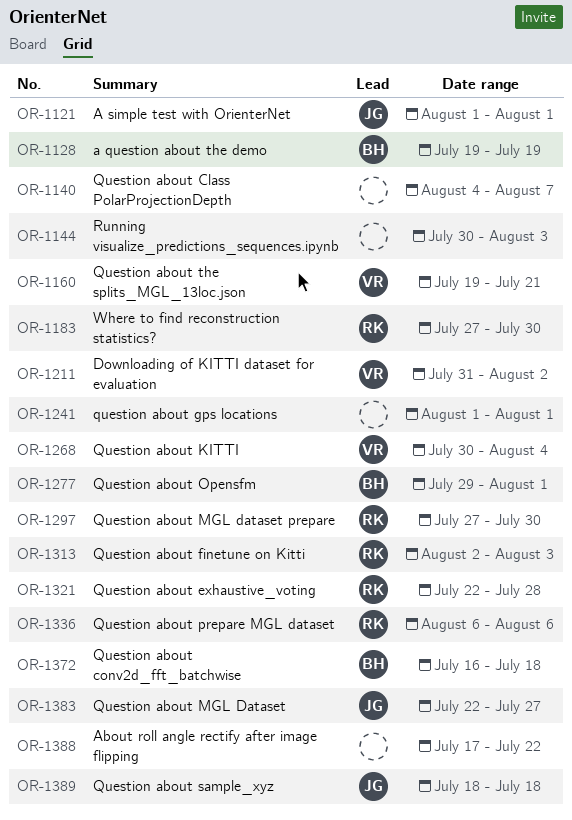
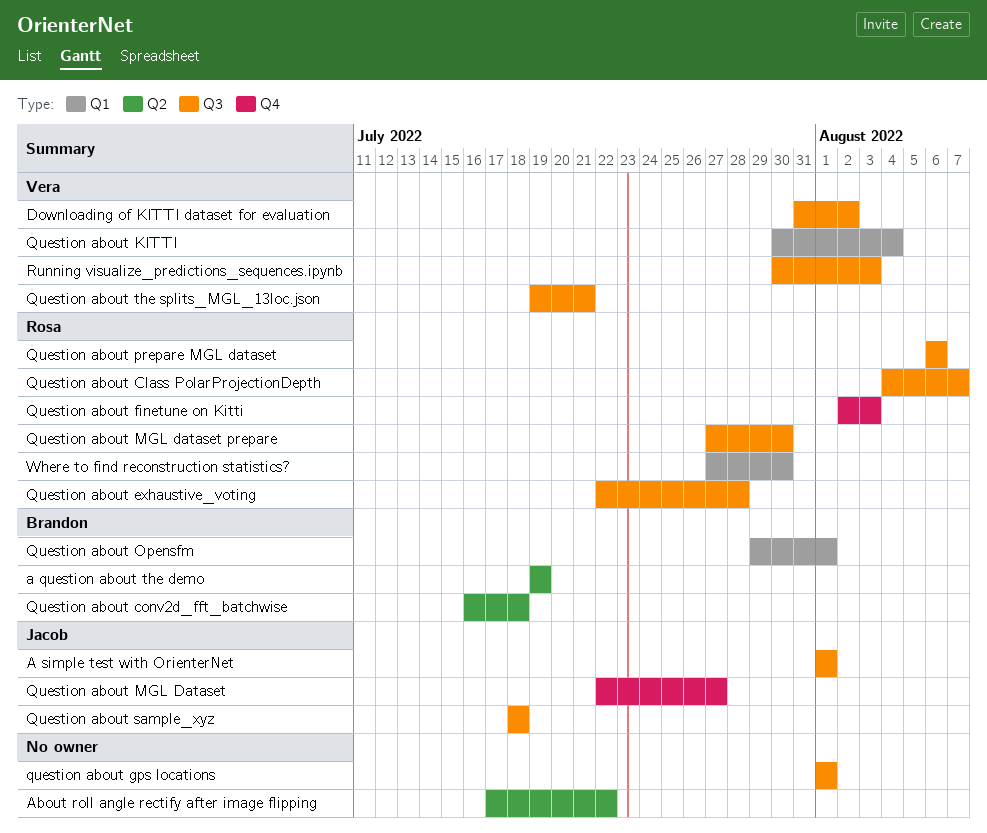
Question about Class PolarProjectionDepth, owner: none -> Rosa
Running visualize_predictions_sequences.ipynb, owner: none -> Vera

